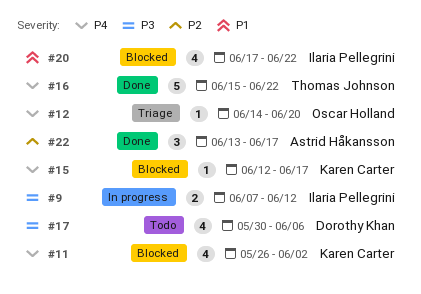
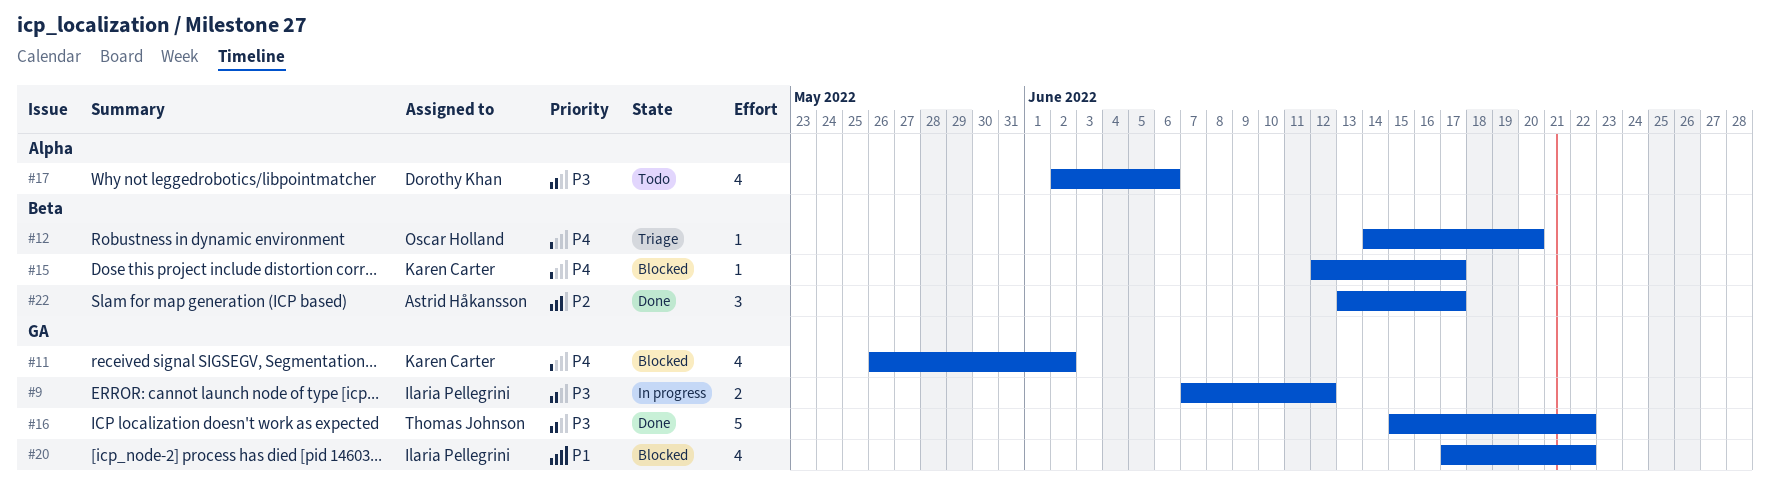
#16, priority: P4 -> P3
#17, start: May 30 -> Jun 2

